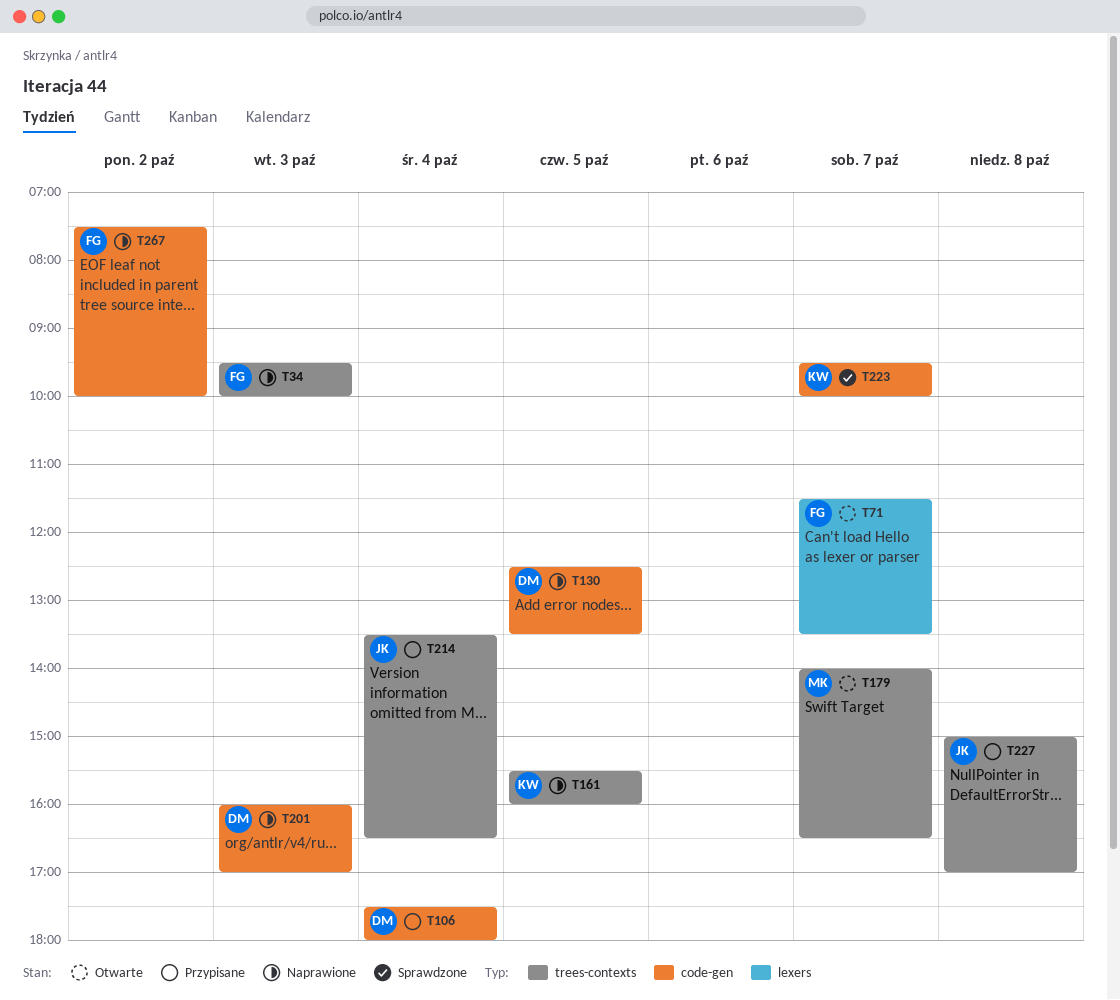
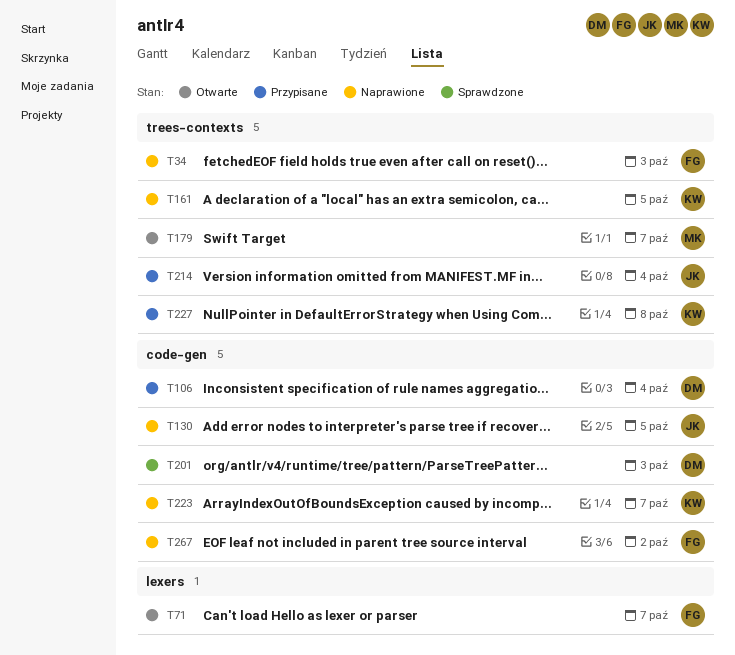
T130, owner: DM -> JK
T201, status: Naprawione -> Sprawdzone
T223, status: Sprawdzone -> Naprawione
T227, owner: JK -> KW

